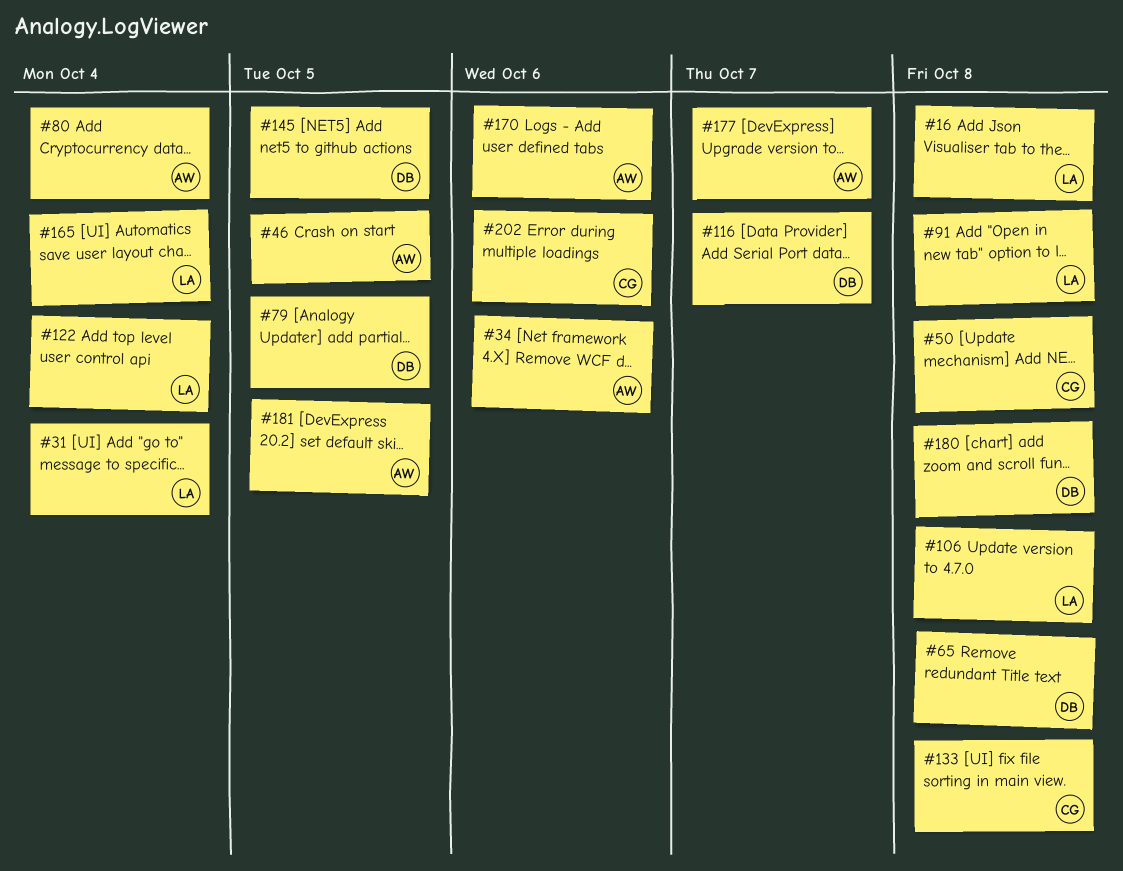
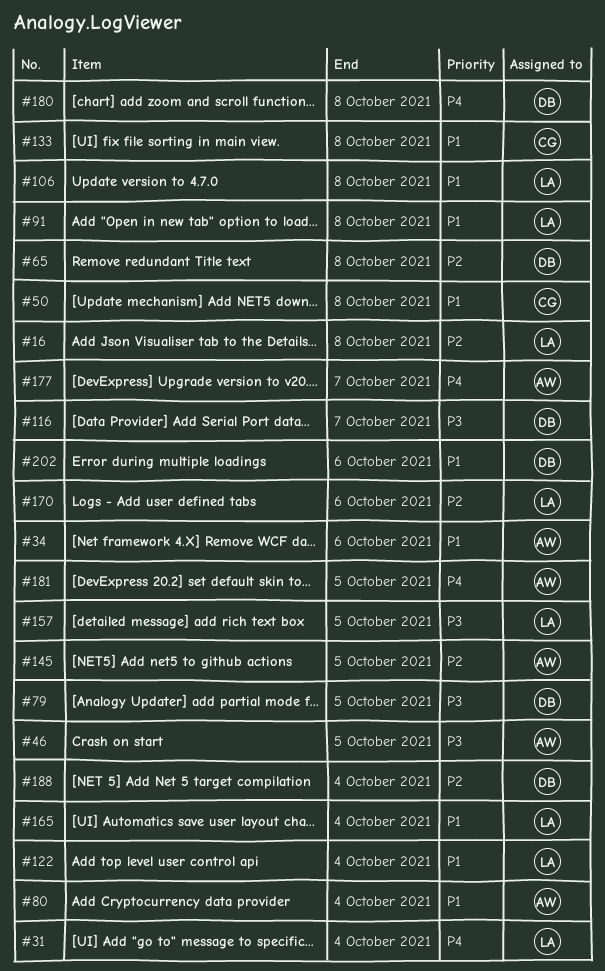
#145, owner: DB -> AW
#157: none -> present
#170, owner: AW -> LA
#188: none -> present
#202, owner: CG -> DB

